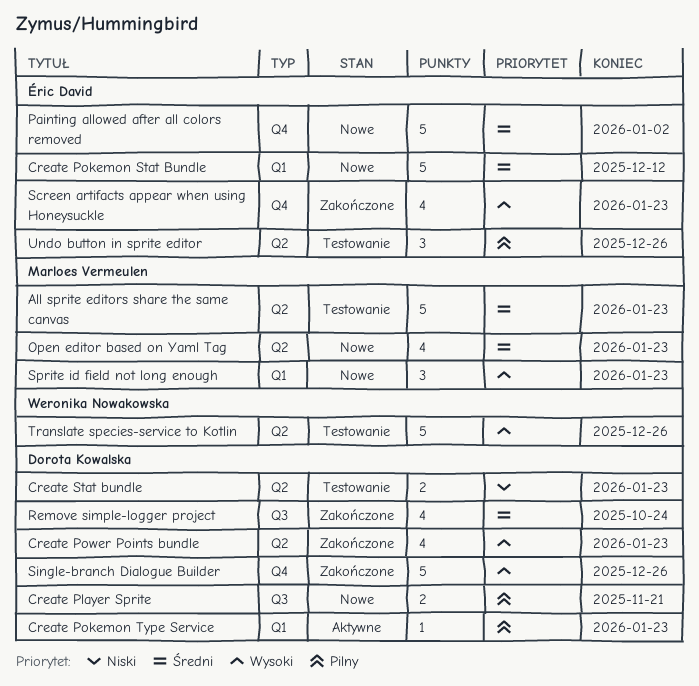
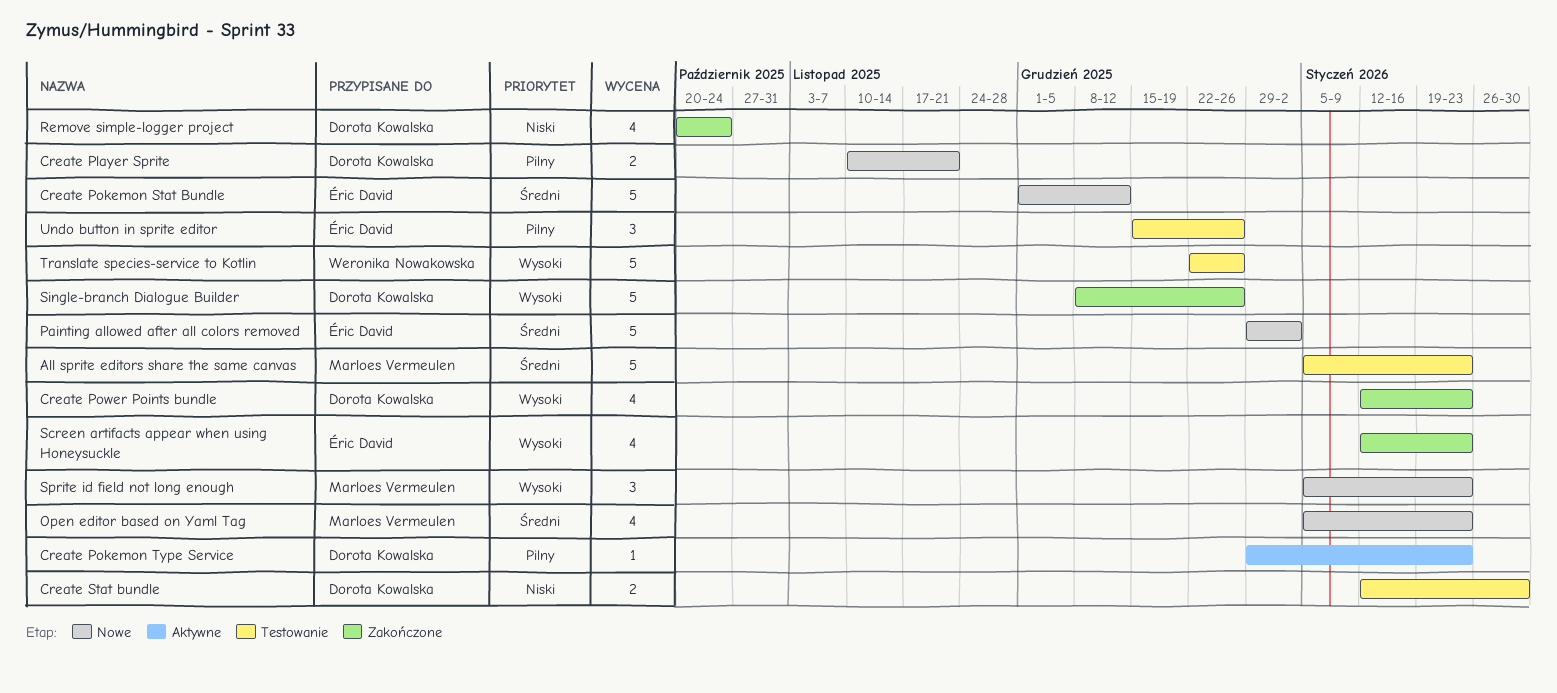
Create Stat bundle, due: Jan 23 -> Jan 30
Remove simple-logger project, priority: Średni -> Niski

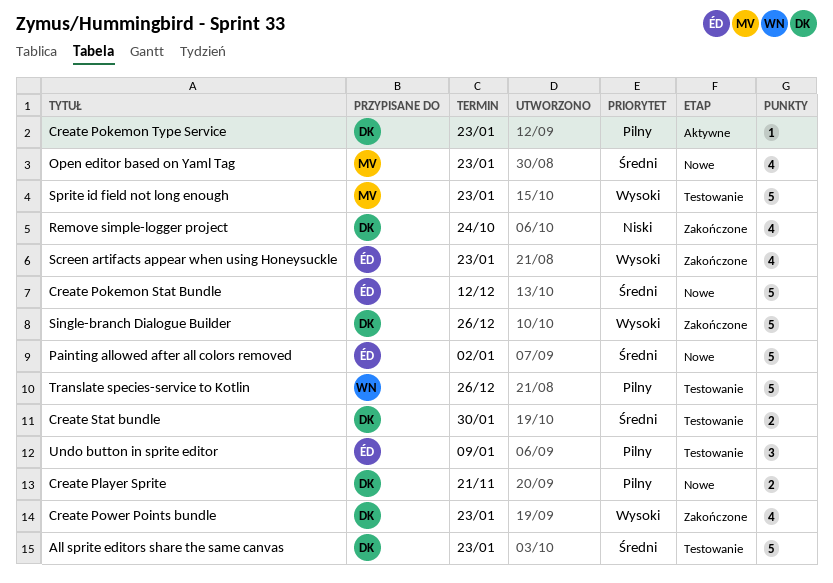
All sprite editors share the same canvas, owner: Marloes Vermeulen -> Dorota Kowalska
Create Stat bundle, priority: Niski -> Średni
Sprite id field not long enough, status: Nowe -> Testowanie
Sprite id field not long enough, estimate: 3 -> 5
Translate species-service to Kotlin, priority: Wysoki -> Pilny
Undo button in sprite editor, due: Dec 26 -> Jan 9

